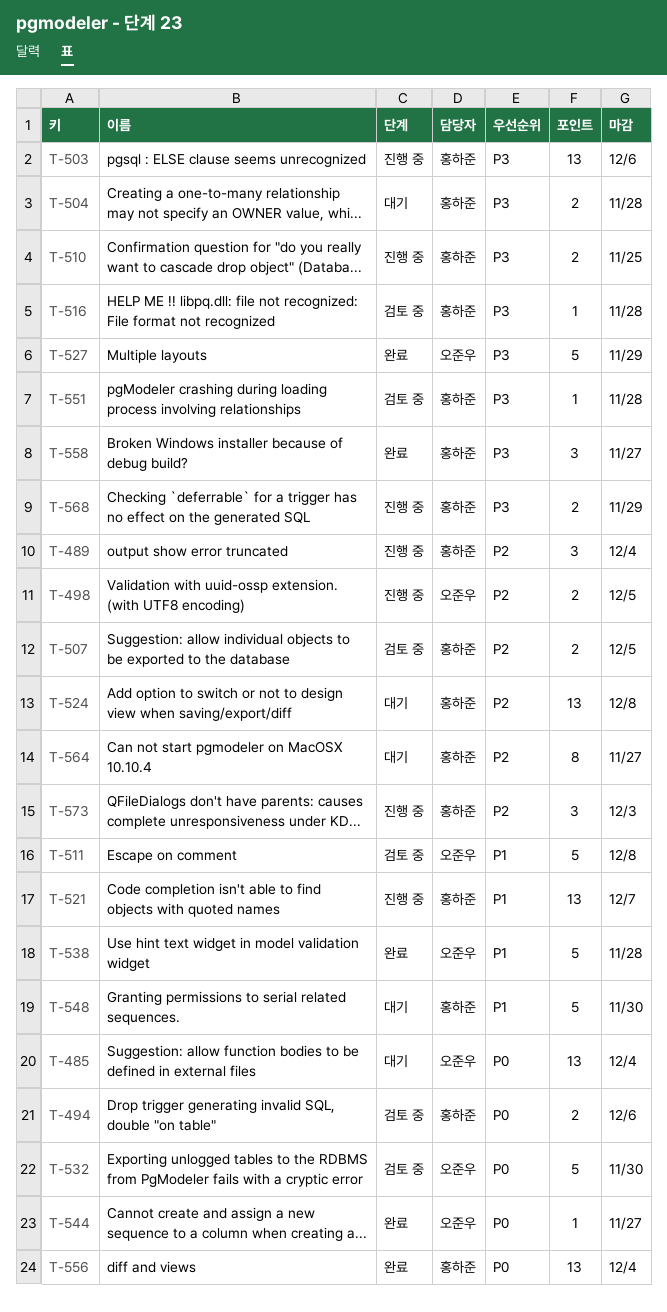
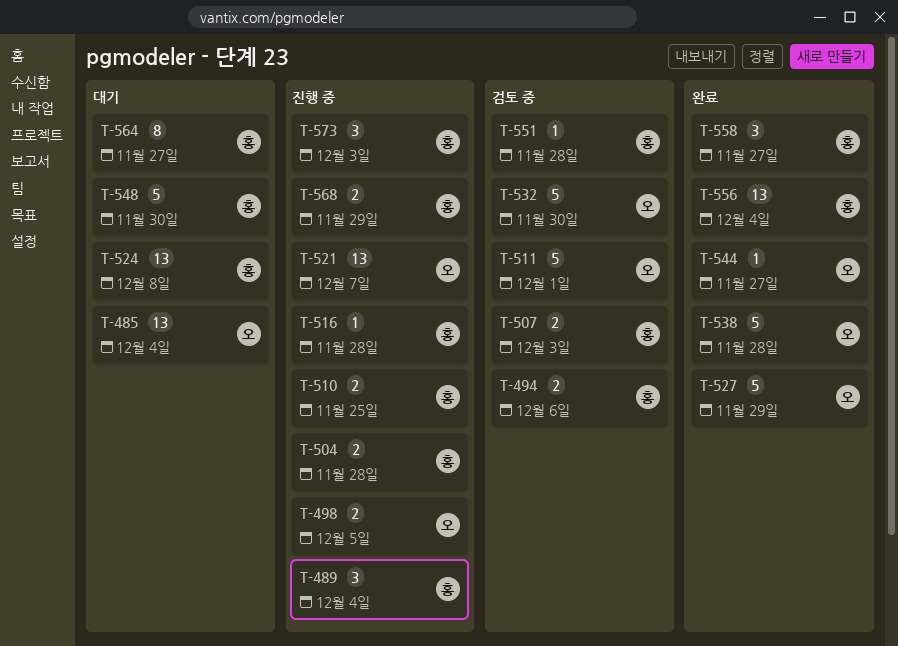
T-503: present -> none
T-504, status: 대기 -> 진행 중
T-507, due: Dec 5 -> Dec 3
T-511, due: Dec 8 -> Dec 1
T-516, status: 검토 중 -> 진행 중
T-521, owner: 홍하준 -> 오준우

